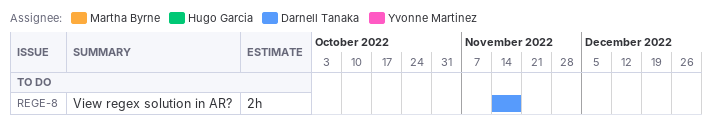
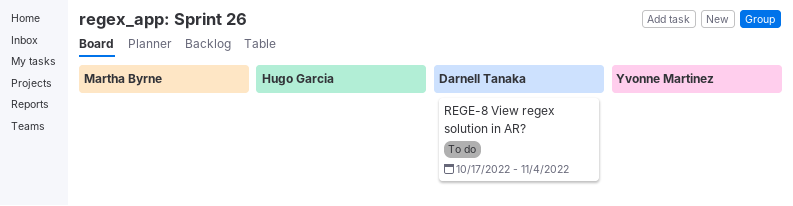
REGE-8, start: Nov 14 -> Oct 17
REGE-8, due: Nov 18 -> Nov 4

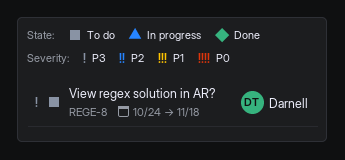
REGE-8, start: Oct 17 -> Oct 24
REGE-8, due: Nov 4 -> Nov 18

